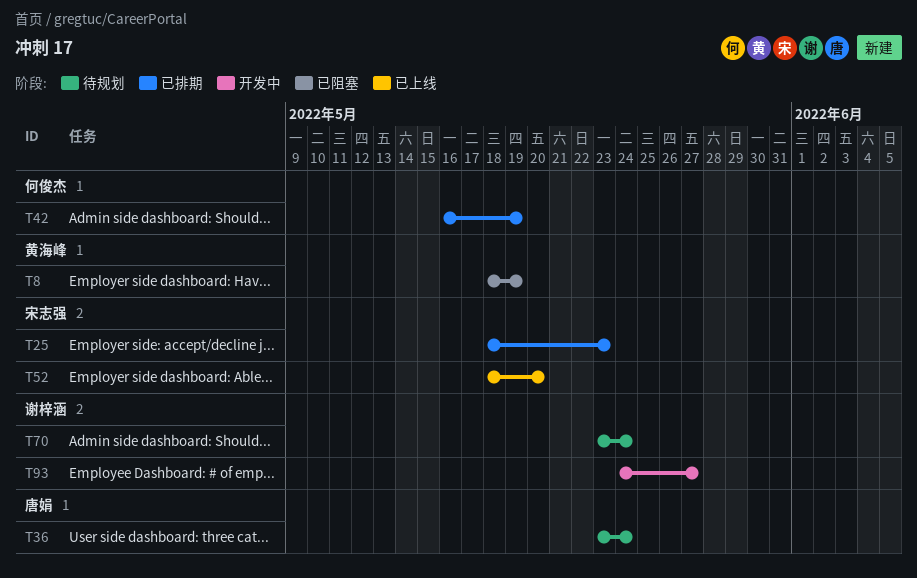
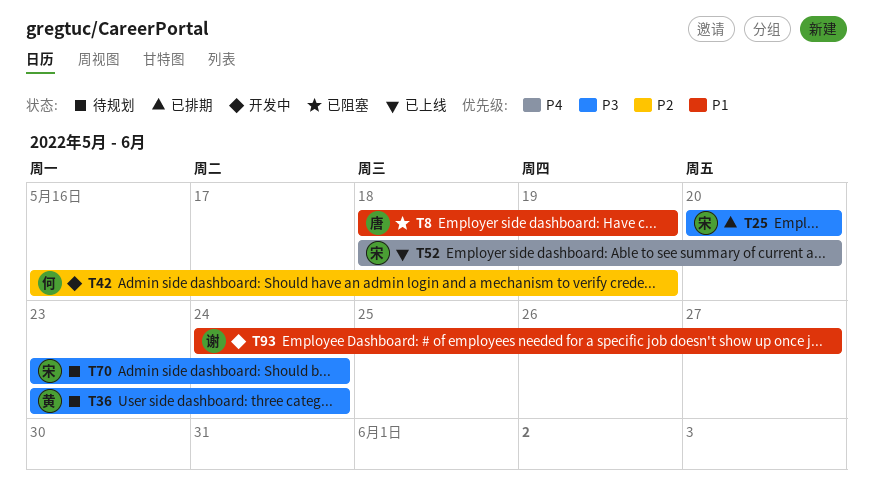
T8, owner: 黄海峰 -> 唐娟
T25, start: May 18 -> May 20
T25, due: May 23 -> May 20
T36, owner: 唐娟 -> 黄海峰
T42, status: 已排期 -> 开发中
T70, owner: 谢梓涵 -> 宋志强

